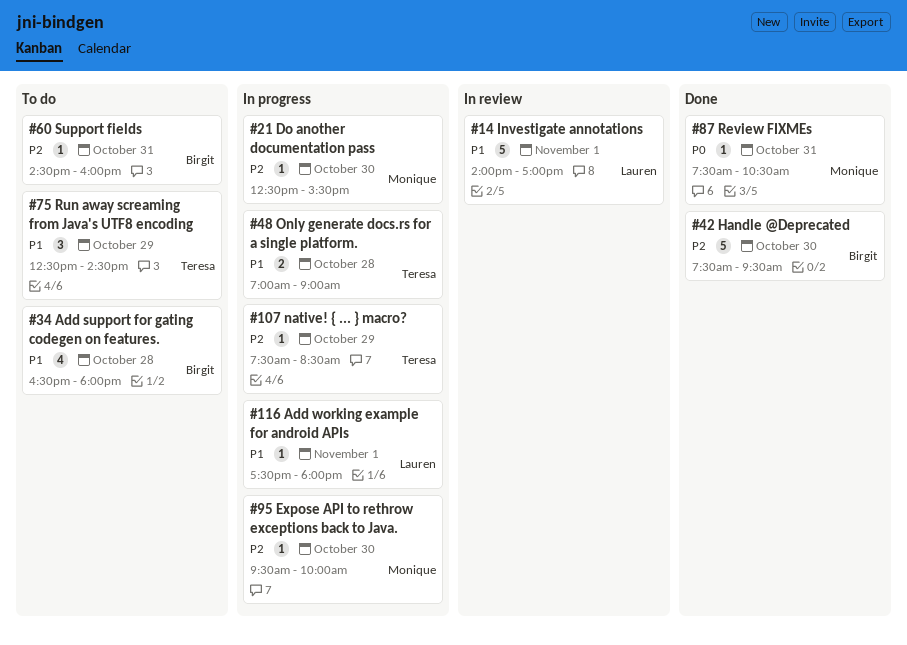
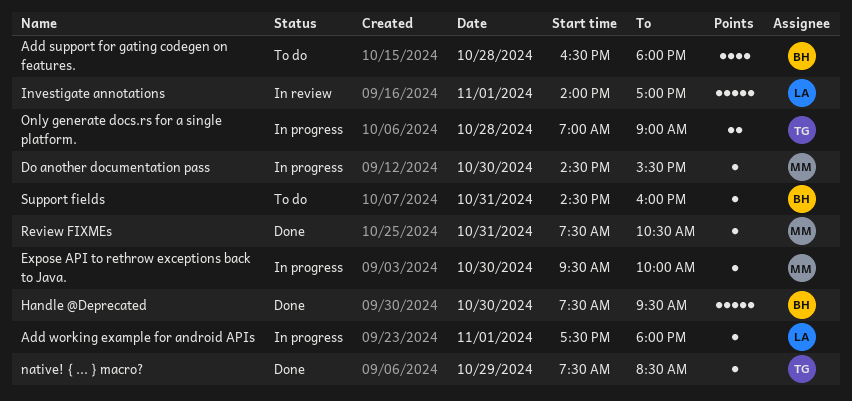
Do another documentation pass, begins: 12:30 -> 14:30
native! { ... } macro?, status: In progress -> Done
Run away screaming from Java's UTF8 encoding: present -> none

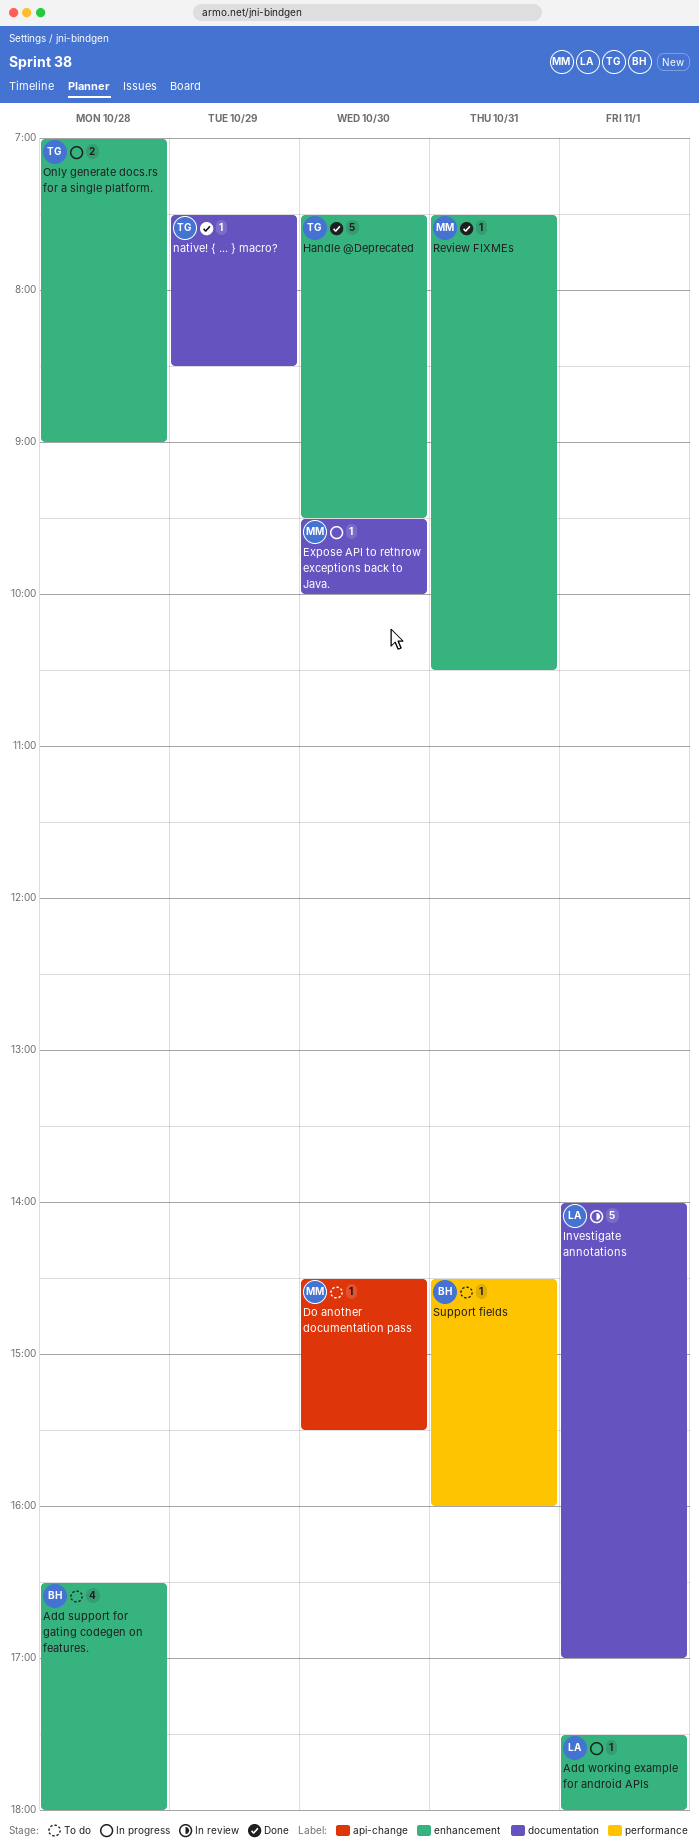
Do another documentation pass, status: In progress -> To do
Handle @Deprecated, owner: BH -> TG

